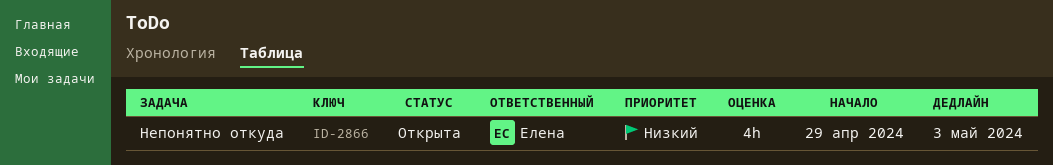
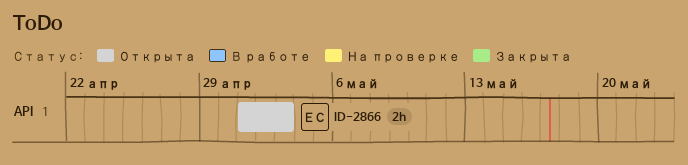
ID-2866, estimate: 4h -> 2h
ID-2866, start: Apr 29 -> May 1

